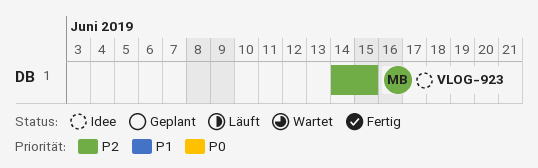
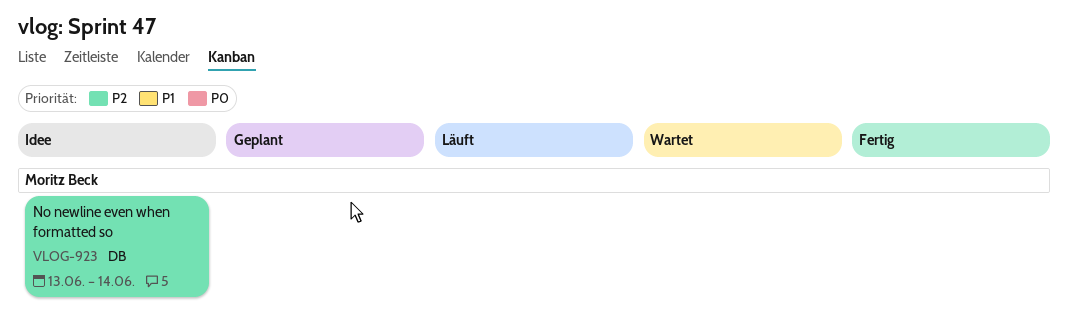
VLOG-923, start: Jun 14 -> Jun 13
VLOG-923, due: Jun 15 -> Jun 14

